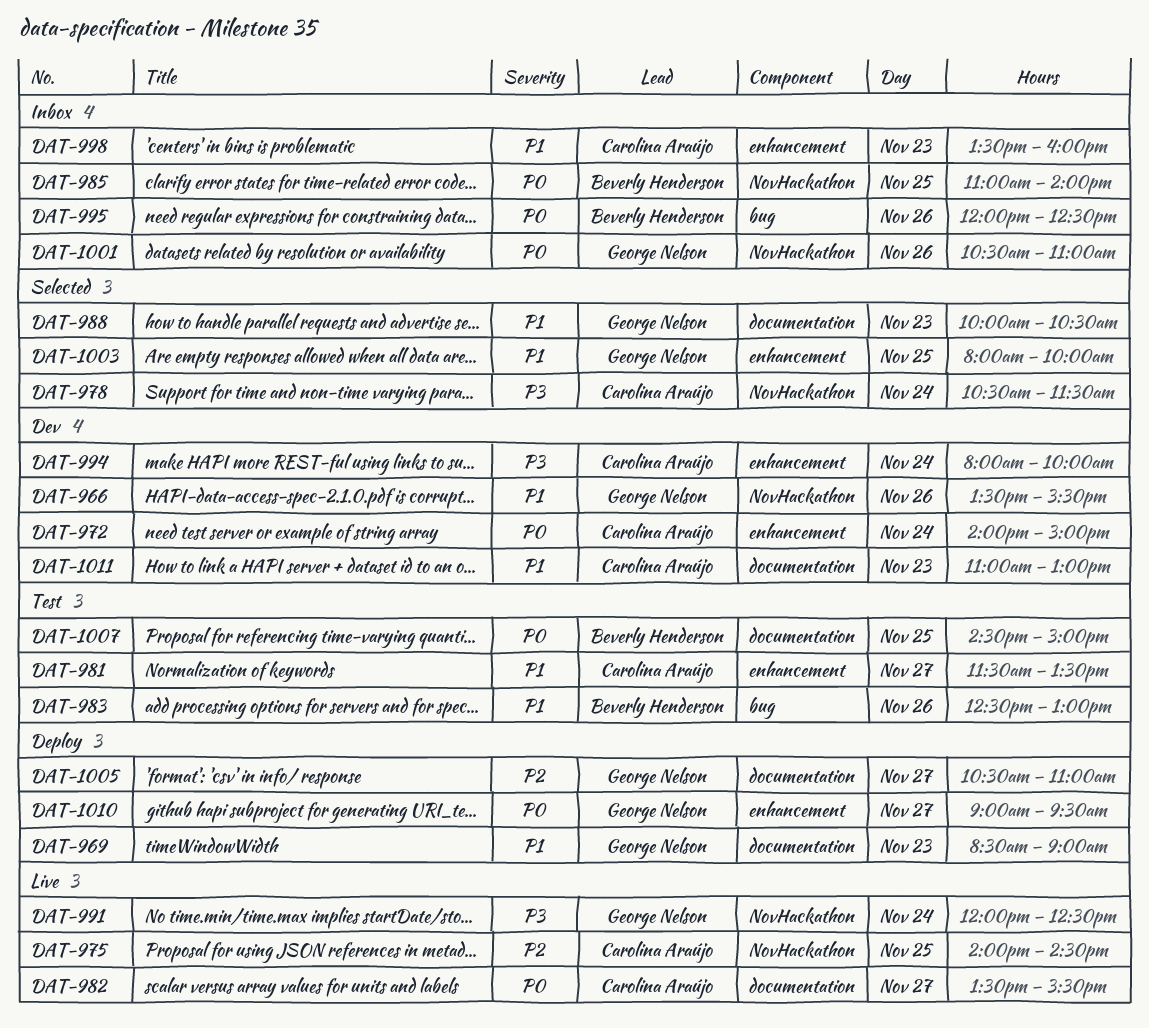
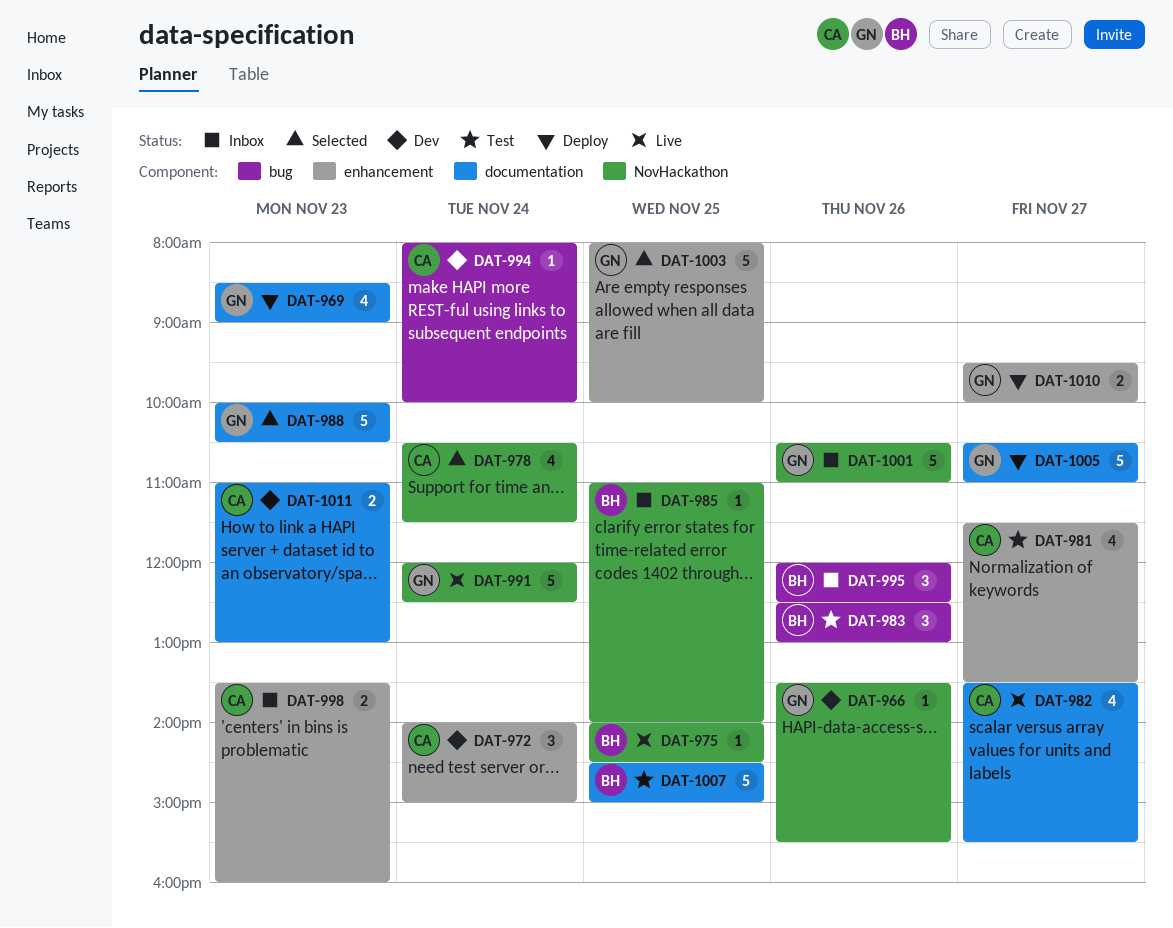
DAT-975, owner: Carolina Araújo -> Beverly Henderson
DAT-994, label: enhancement -> bug
DAT-1010, begins: 09:00 -> 09:30
DAT-1010, ends: 09:30 -> 10:00

